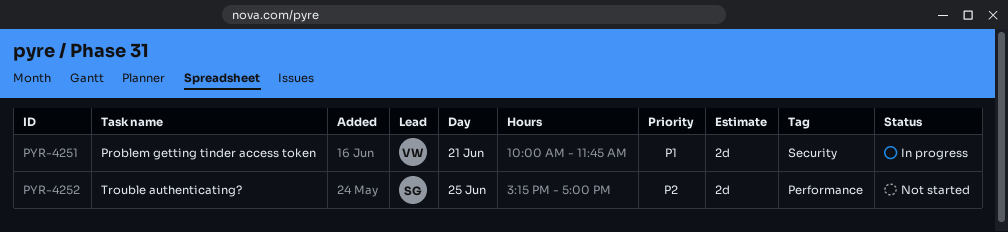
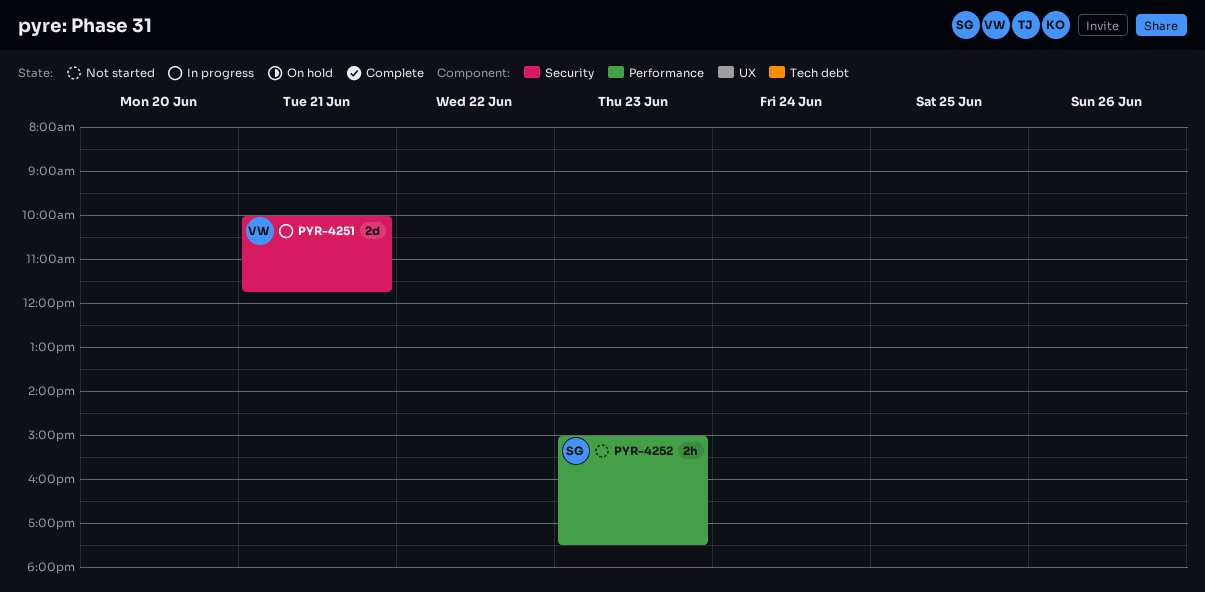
PYR-4252, estimate: 2d -> 2h
PYR-4252, day: Jun 25 -> Jun 23
PYR-4252, begins: 15:15 -> 15:00
PYR-4252, ends: 17:00 -> 17:30

